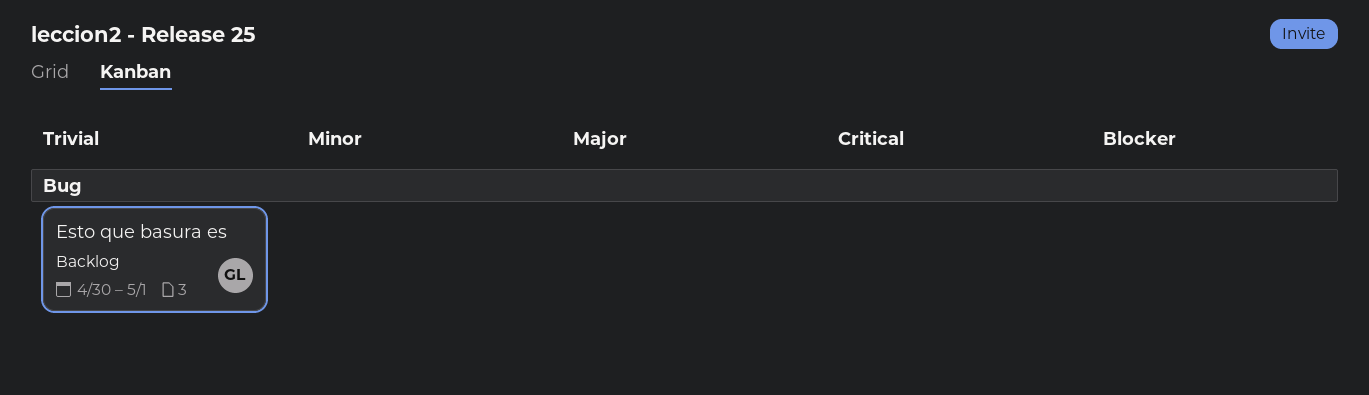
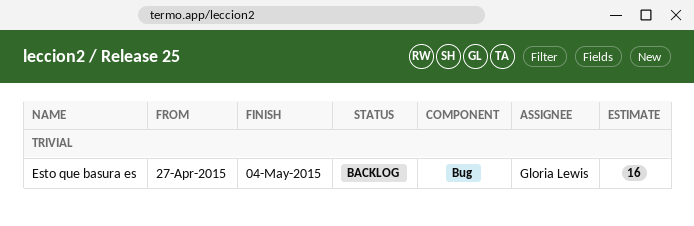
Esto que basura es, start: Apr 30 -> Apr 27
Esto que basura es, due: May 1 -> May 4

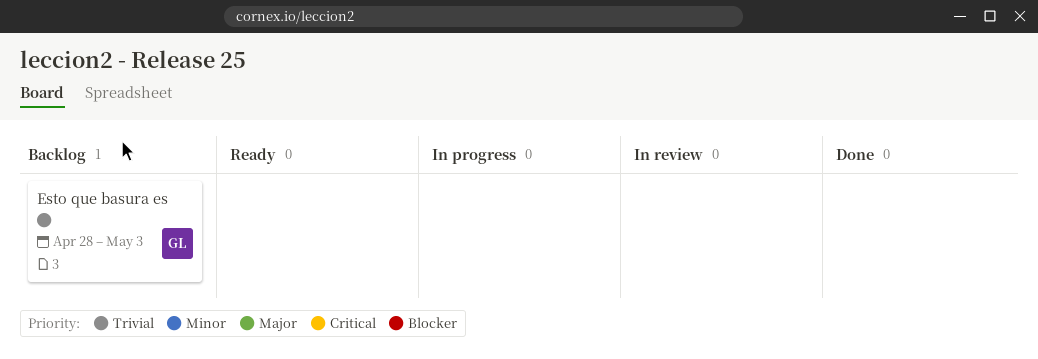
Esto que basura es, start: Apr 27 -> Apr 28
Esto que basura es, due: May 4 -> May 3

